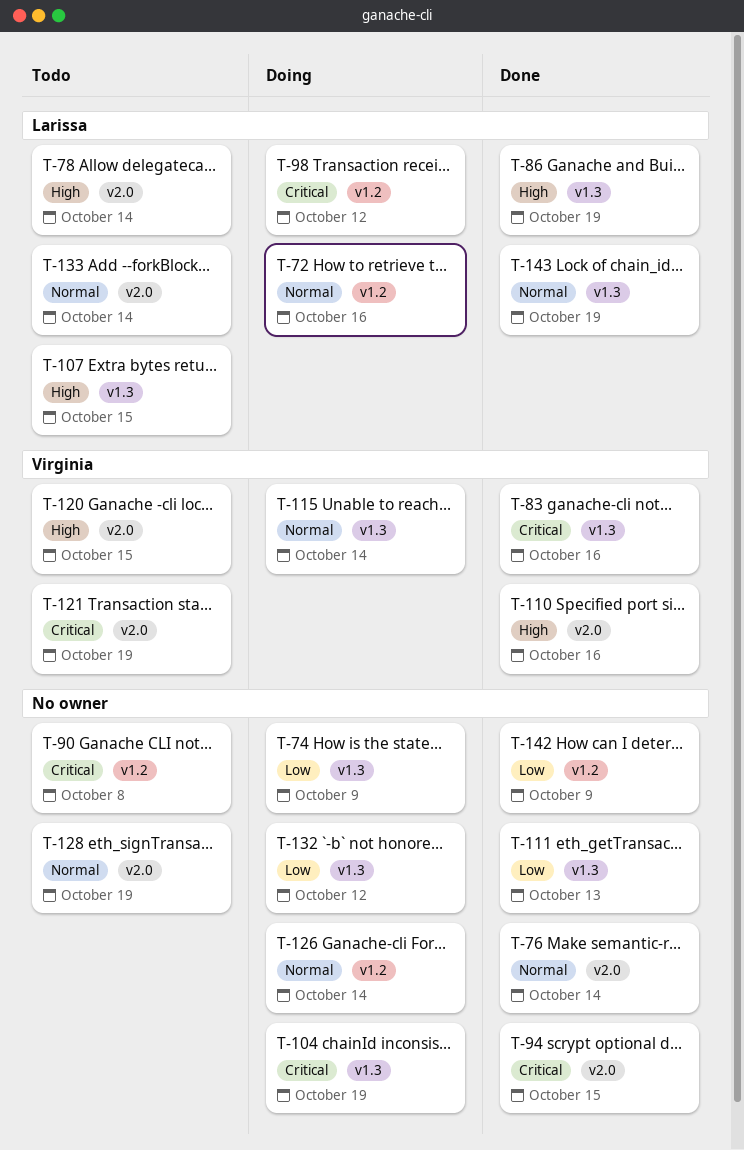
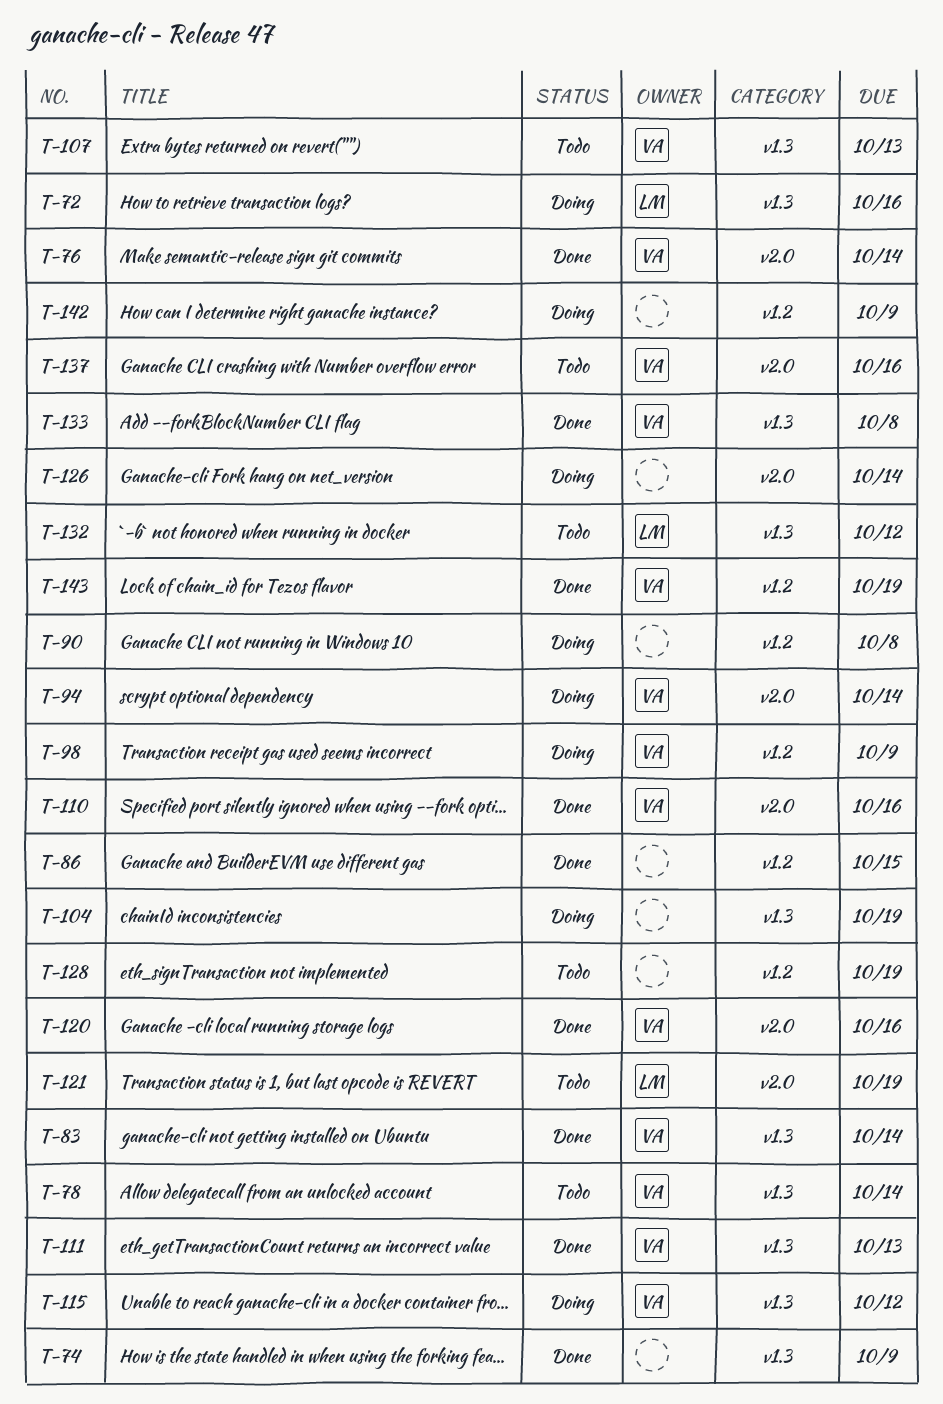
T-72, label: v1.2 -> v1.3
T-74, status: Doing -> Done
T-76, owner: none -> Virginia
T-78, owner: Larissa -> Virginia
T-78, label: v2.0 -> v1.3
T-83, due: Oct 16 -> Oct 14
T-86, owner: Larissa -> none
T-86, label: v1.3 -> v1.2
T-86, due: Oct 19 -> Oct 15
T-90, status: Todo -> Doing
T-94, status: Done -> Doing
T-94, owner: none -> Virginia
T-94, due: Oct 15 -> Oct 14
T-98, owner: Larissa -> Virginia
T-98, due: Oct 12 -> Oct 9
T-107, owner: Larissa -> Virginia
T-107, due: Oct 15 -> Oct 13
T-111, owner: none -> Virginia
T-115, due: Oct 14 -> Oct 12
T-120, status: Todo -> Done
T-120, due: Oct 15 -> Oct 16
T-121, owner: Virginia -> Larissa
T-126, label: v1.2 -> v2.0
T-128, label: v2.0 -> v1.2
T-132, status: Doing -> Todo
T-132, owner: none -> Larissa
T-133, status: Todo -> Done
T-133, owner: Larissa -> Virginia
T-133, label: v2.0 -> v1.3
T-133, due: Oct 14 -> Oct 8
T-137: none -> present
T-142, status: Done -> Doing
T-143, owner: Larissa -> Virginia
T-143, label: v1.3 -> v1.2

